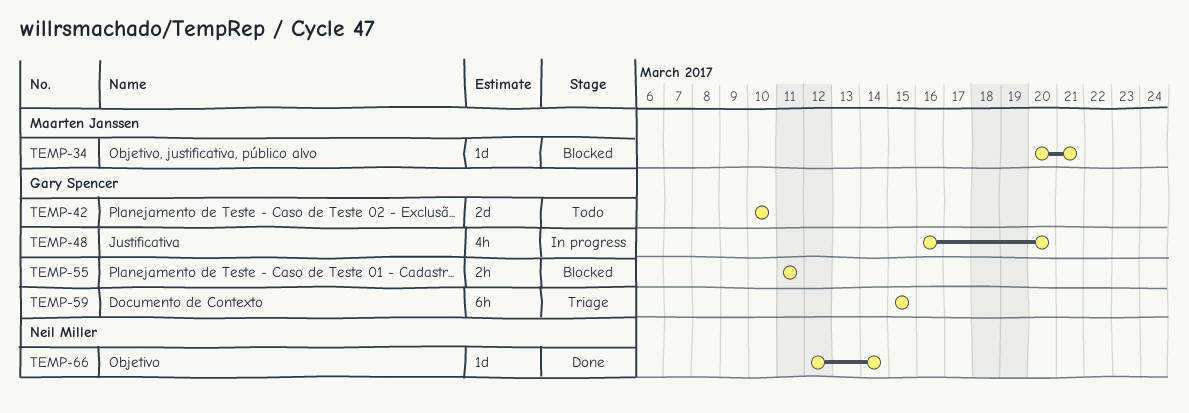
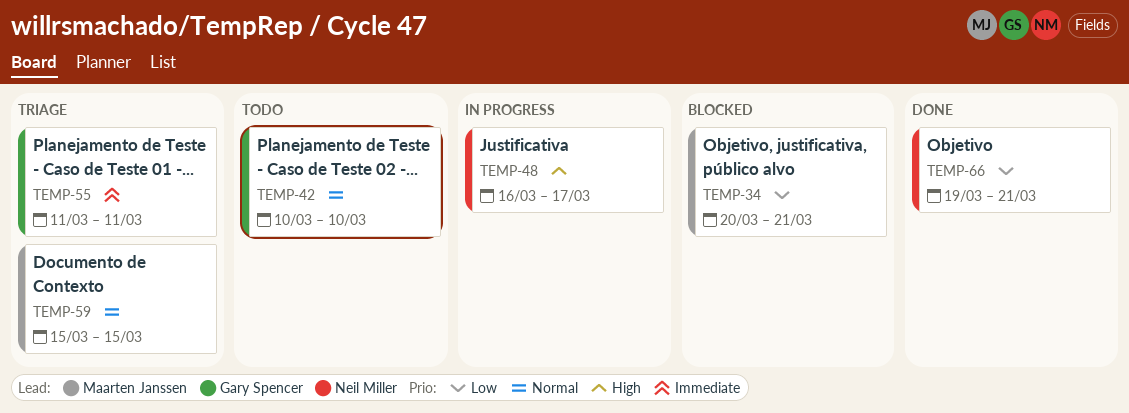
TEMP-48, owner: Gary Spencer -> Neil Miller
TEMP-48, due: Mar 20 -> Mar 17
TEMP-55, status: Blocked -> Triage
TEMP-59, owner: Gary Spencer -> Maarten Janssen
TEMP-66, start: Mar 12 -> Mar 19
TEMP-66, due: Mar 14 -> Mar 21

